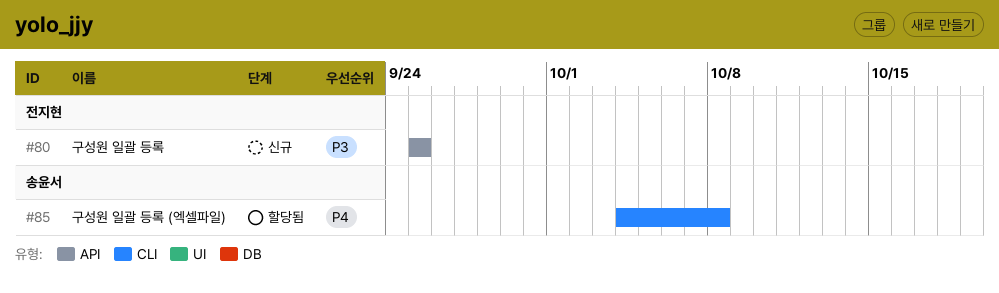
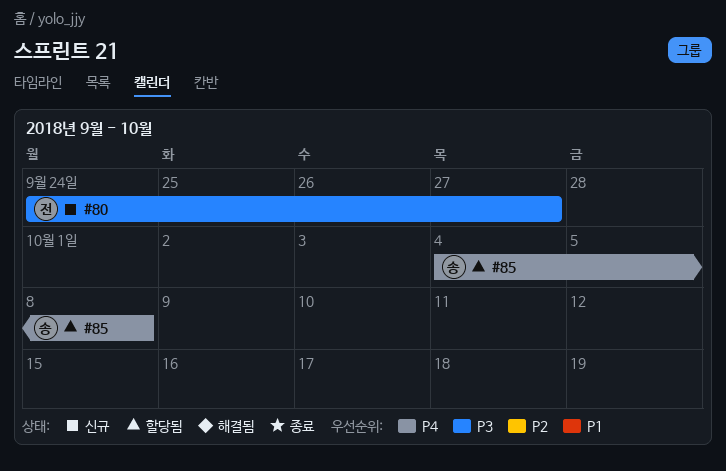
#80, start: Sep 25 -> Sep 24
#80, due: Sep 25 -> Sep 27

